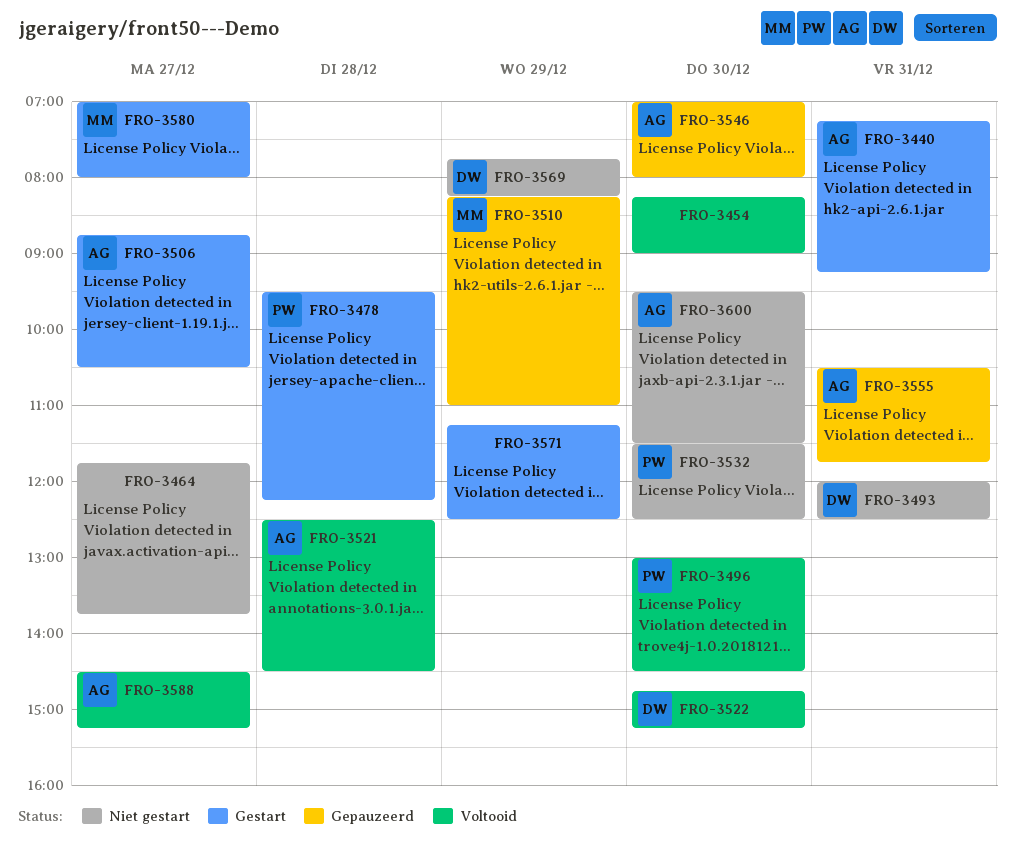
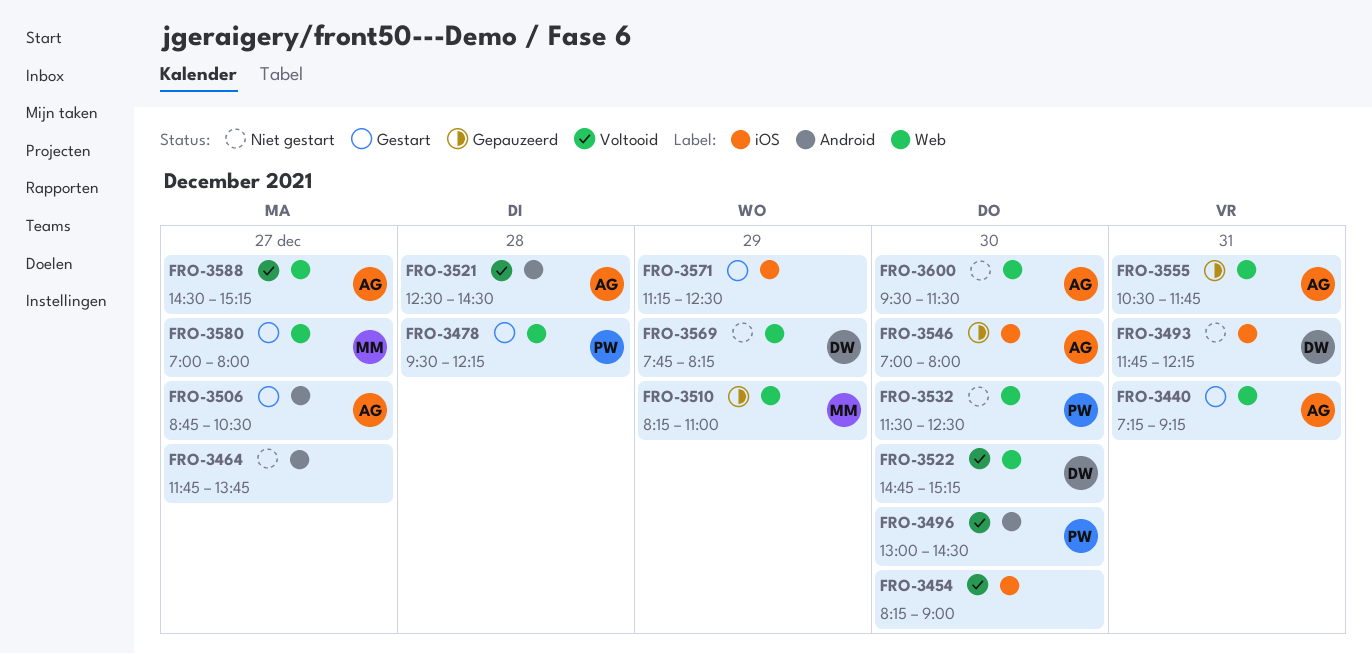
FRO-3493, begins: 12:00 -> 11:45
FRO-3493, ends: 12:30 -> 12:15

